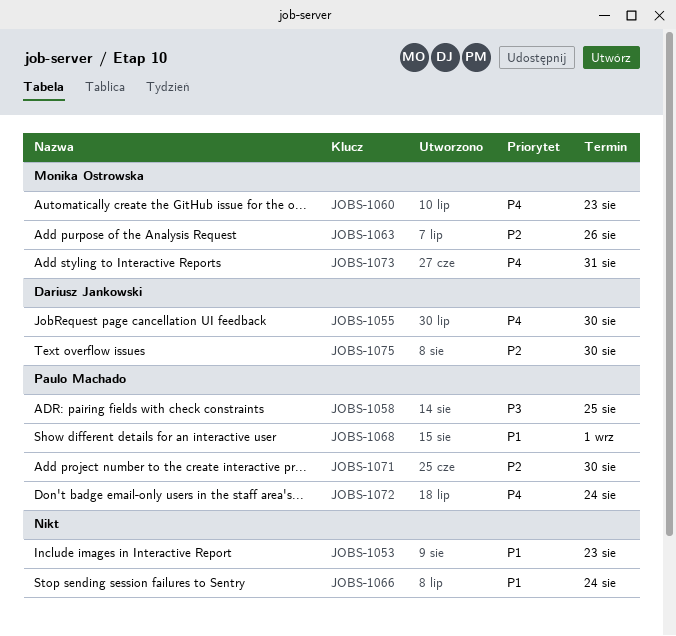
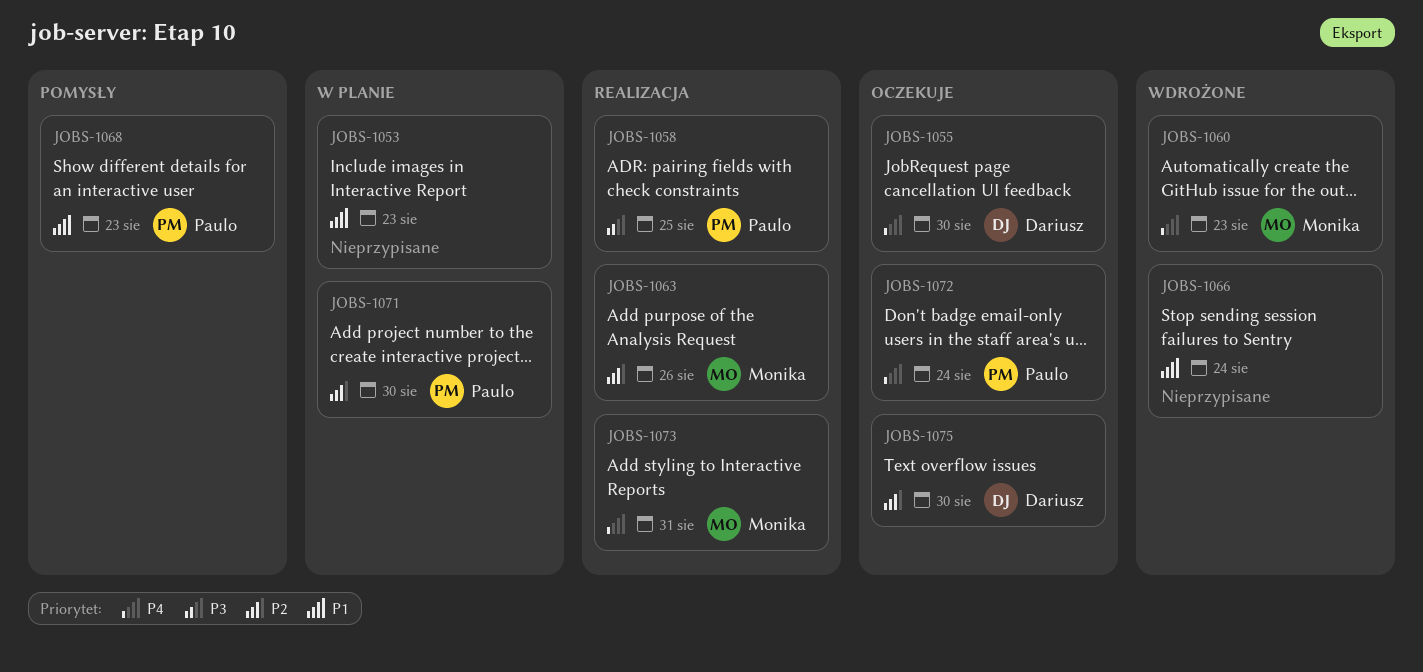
JOBS-1068, due: Sep 1 -> Aug 23

